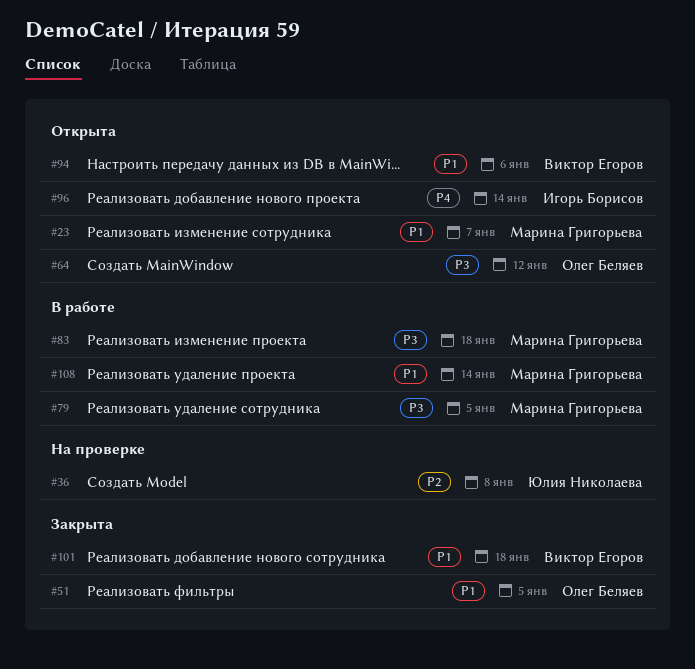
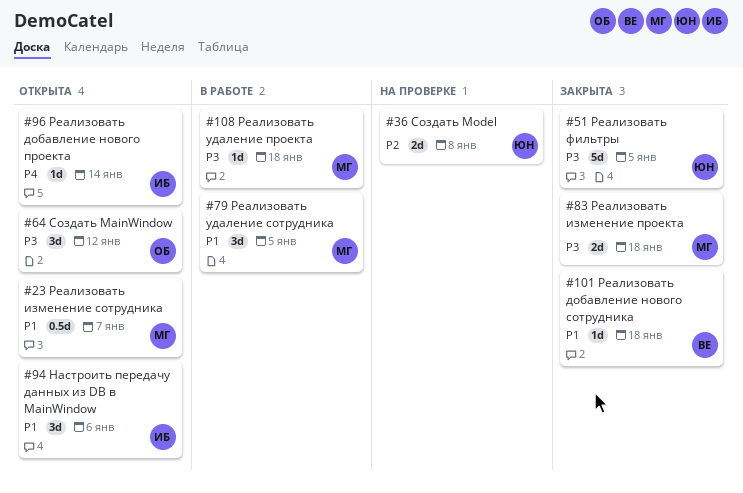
#51, owner: Олег Беляев -> Юлия Николаева
#51, priority: P1 -> P3
#79, priority: P3 -> P1
#83, status: В работе -> Закрыта
#94, owner: Виктор Егоров -> Игорь Борисов
#108, priority: P1 -> P3
#108, due: Jan 14 -> Jan 18

